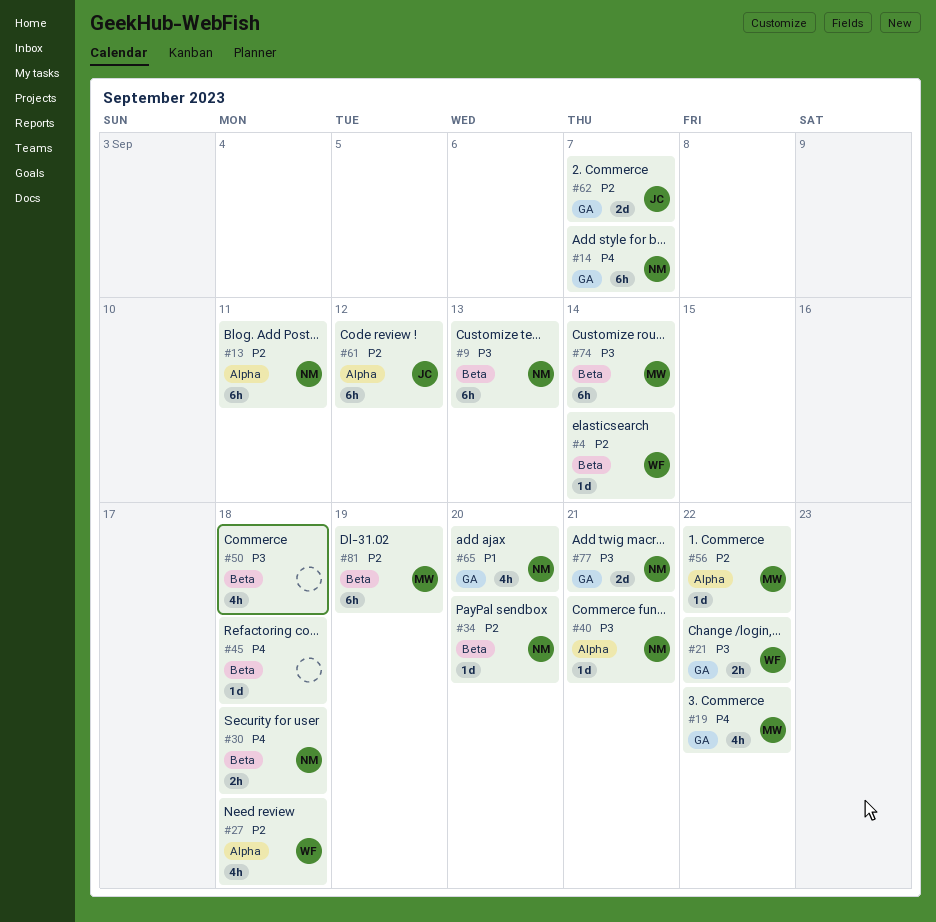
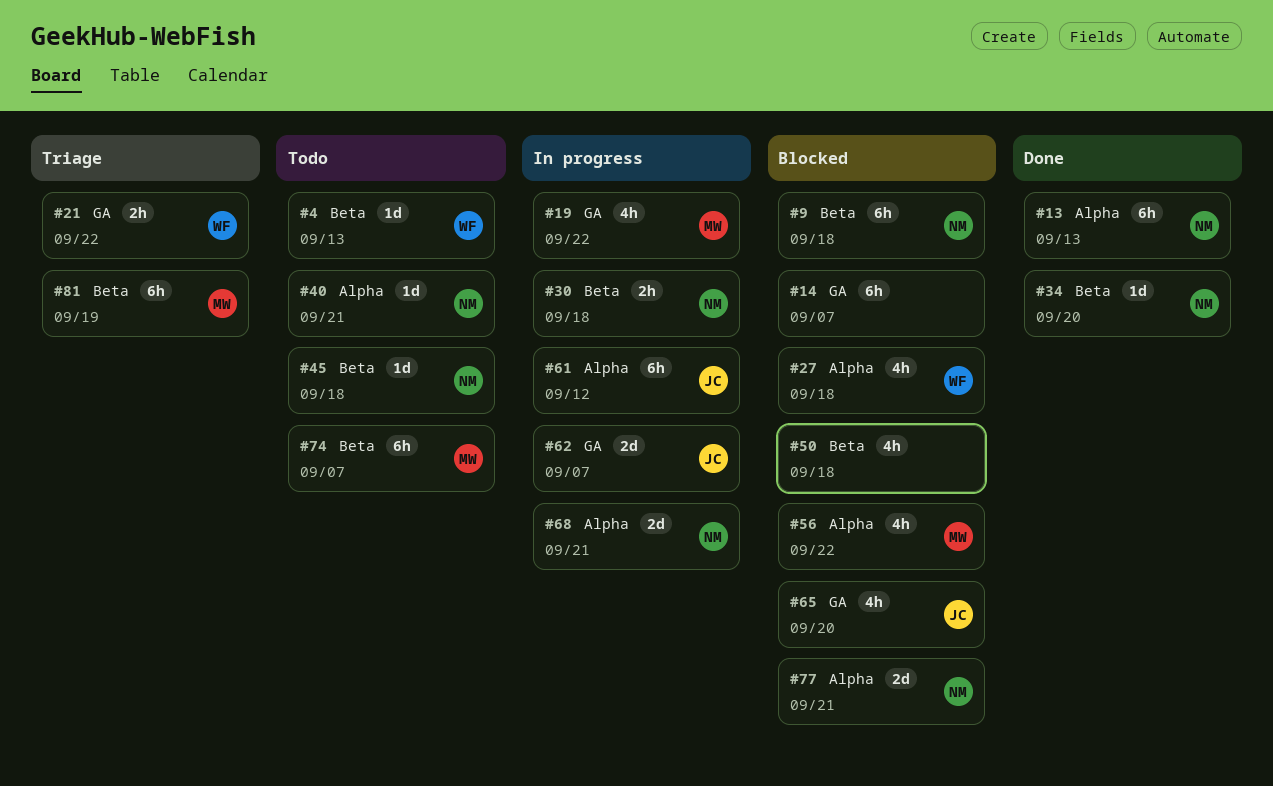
#4, due: Sep 14 -> Sep 13
#9, due: Sep 13 -> Sep 18
#13, due: Sep 11 -> Sep 13
#14, owner: NM -> none
#45, owner: none -> NM
#56, estimate: 1d -> 4h
#65, owner: NM -> JC
#68: none -> present
#74, due: Sep 14 -> Sep 7
#77, label: GA -> Alpha

